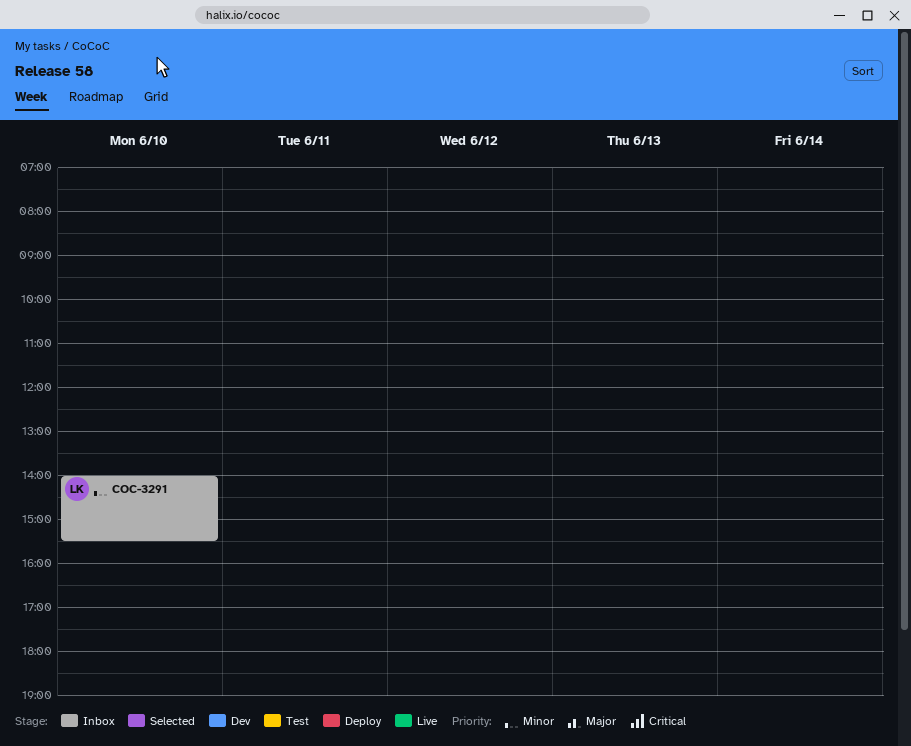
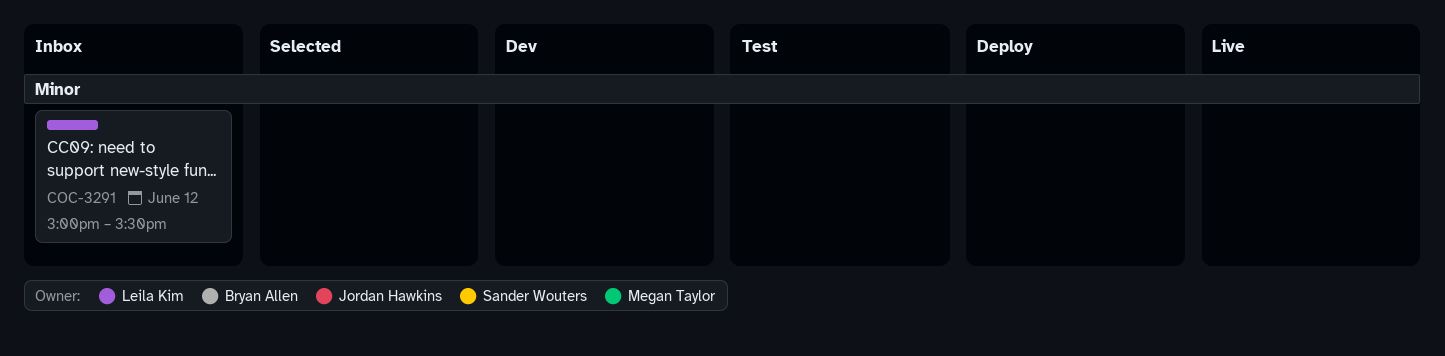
COC-3291, day: Jun 10 -> Jun 12
COC-3291, begins: 14:00 -> 15:00

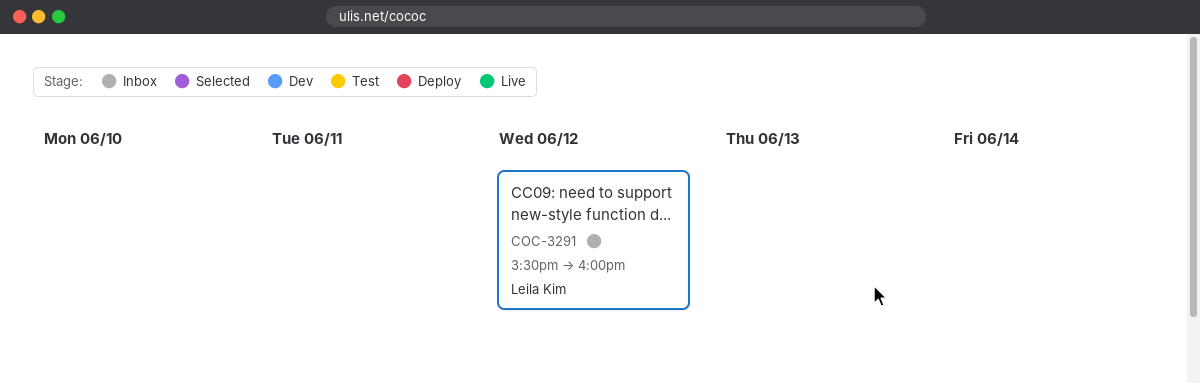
COC-3291, begins: 15:00 -> 15:30
COC-3291, ends: 15:30 -> 16:00

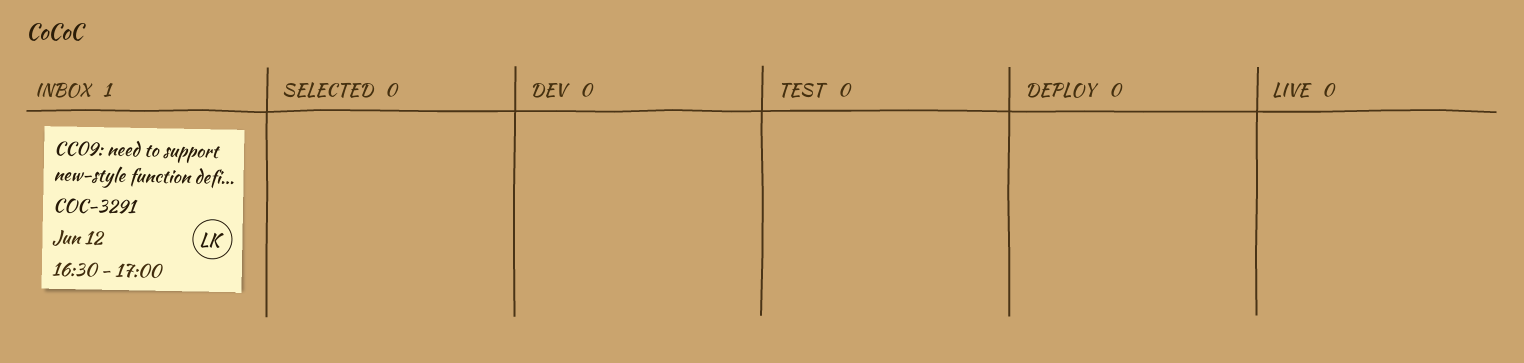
COC-3291, begins: 15:30 -> 16:30
COC-3291, ends: 16:00 -> 17:00

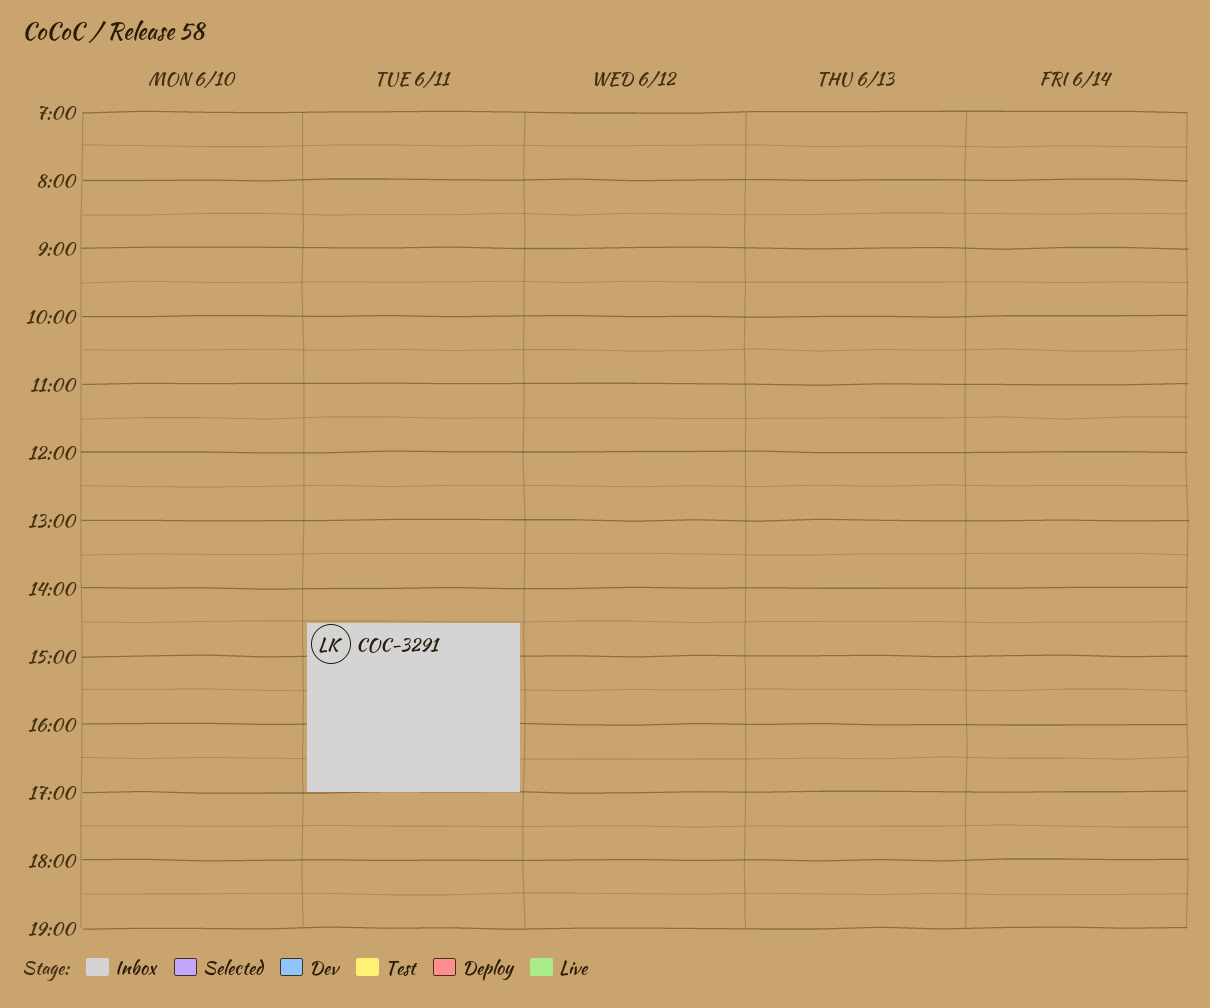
COC-3291, day: Jun 12 -> Jun 11
COC-3291, begins: 16:30 -> 14:30

